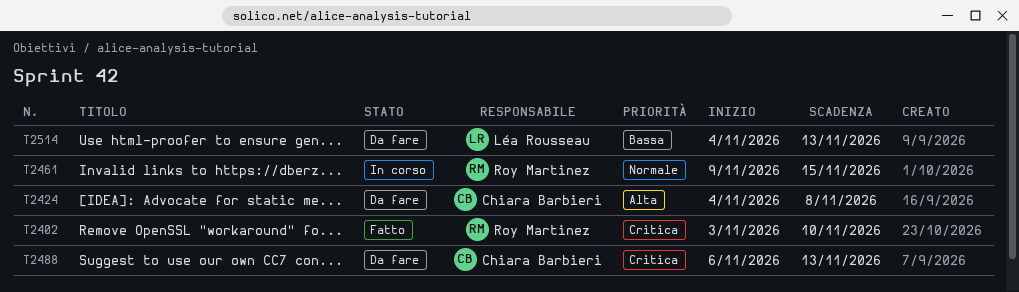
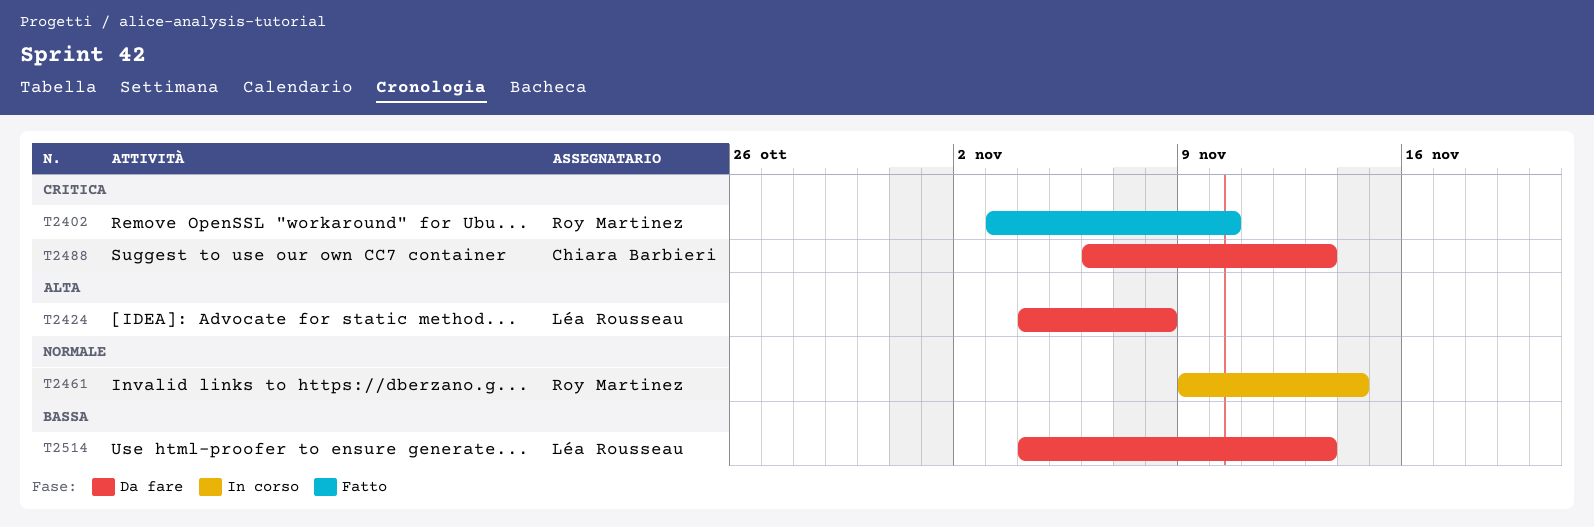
T2424, owner: Chiara Barbieri -> Léa Rousseau
T2461, due: Nov 15 -> Nov 14

